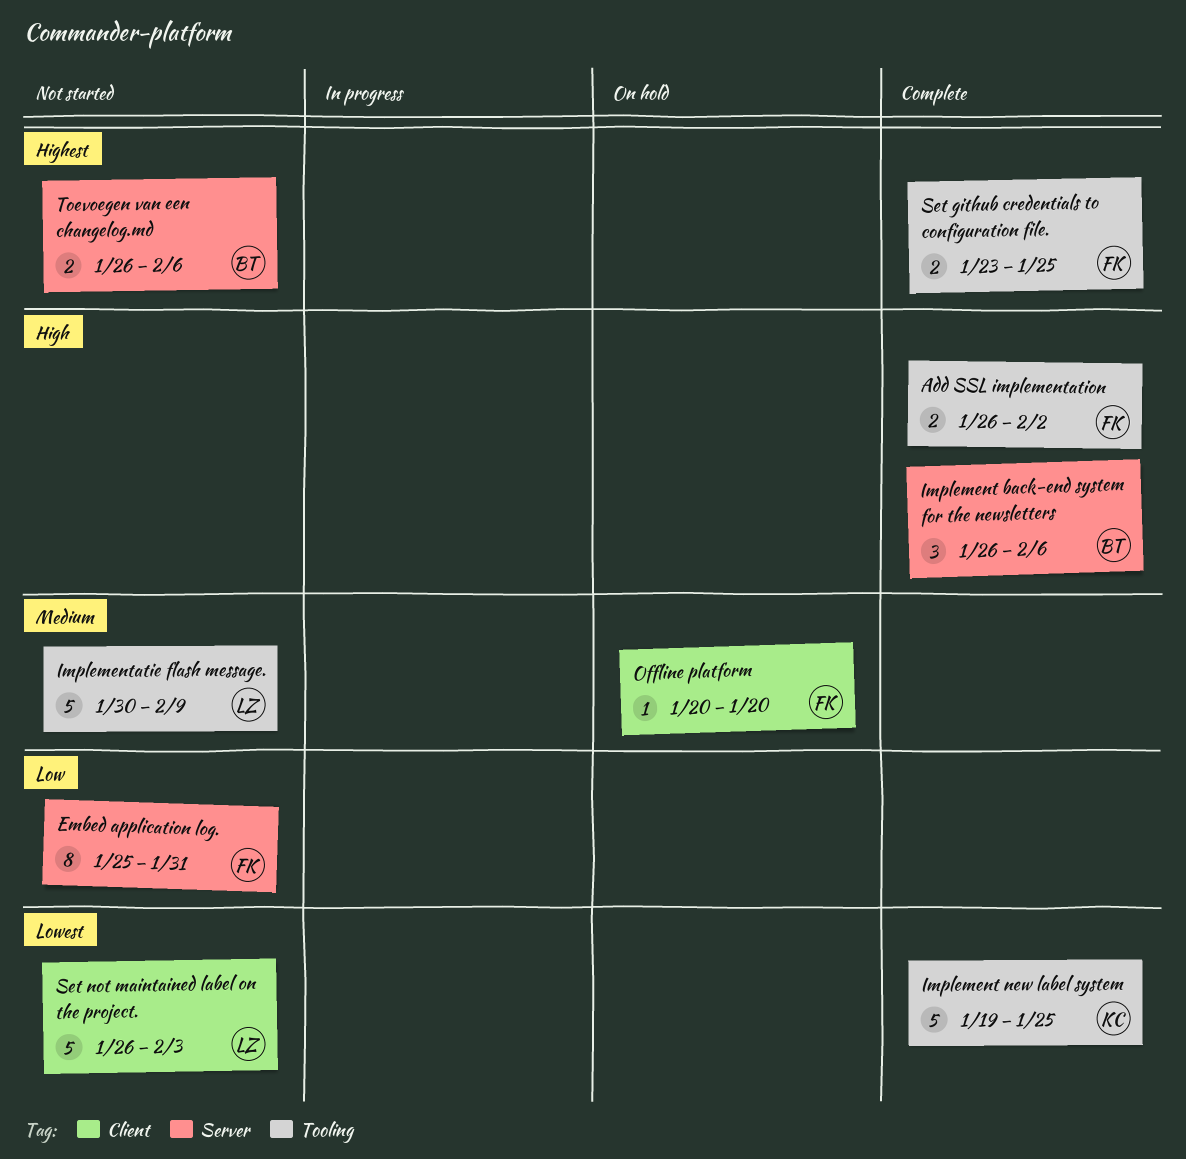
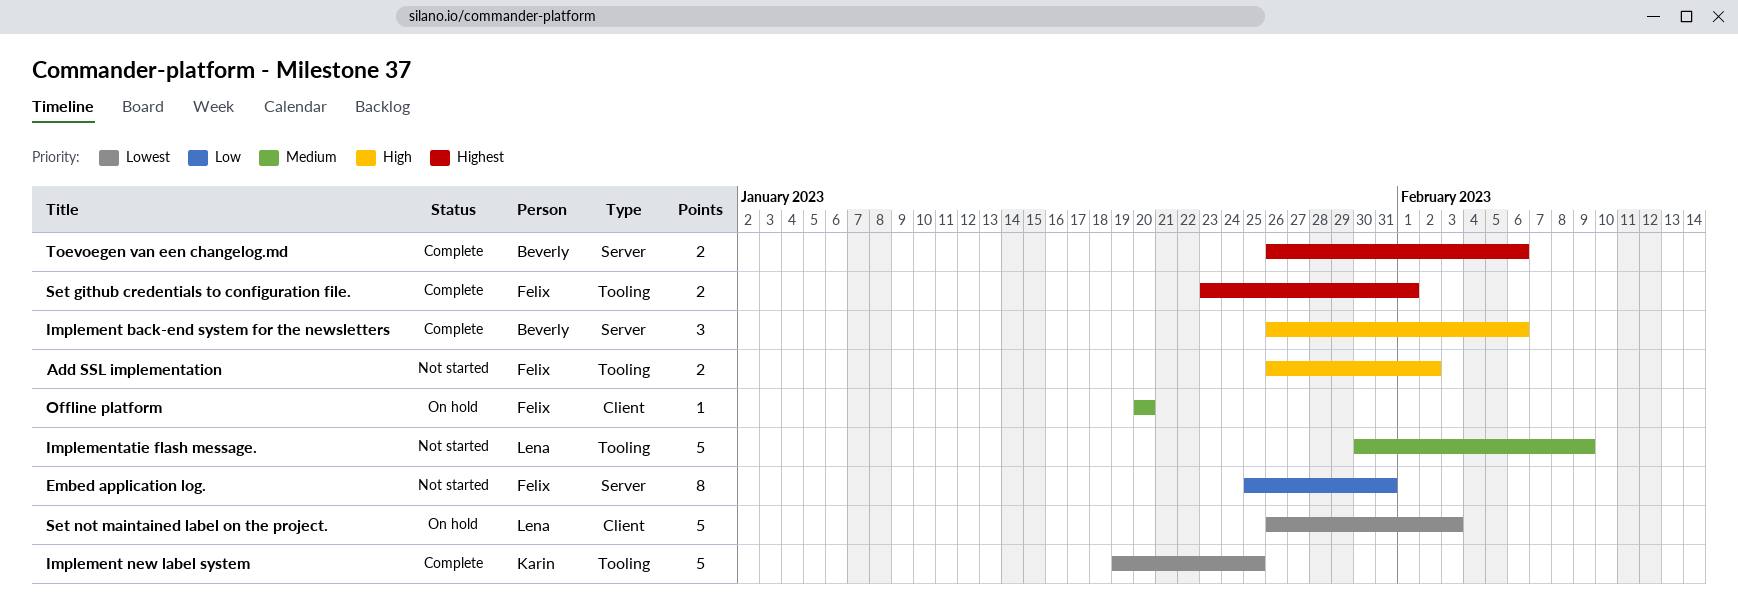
Add SSL implementation, status: Complete -> Not started
Set github credentials to configuration file., due: Jan 25 -> Feb 1
Set not maintained label on the project., status: Not started -> On hold
Toevoegen van een changelog.md, status: Not started -> Complete

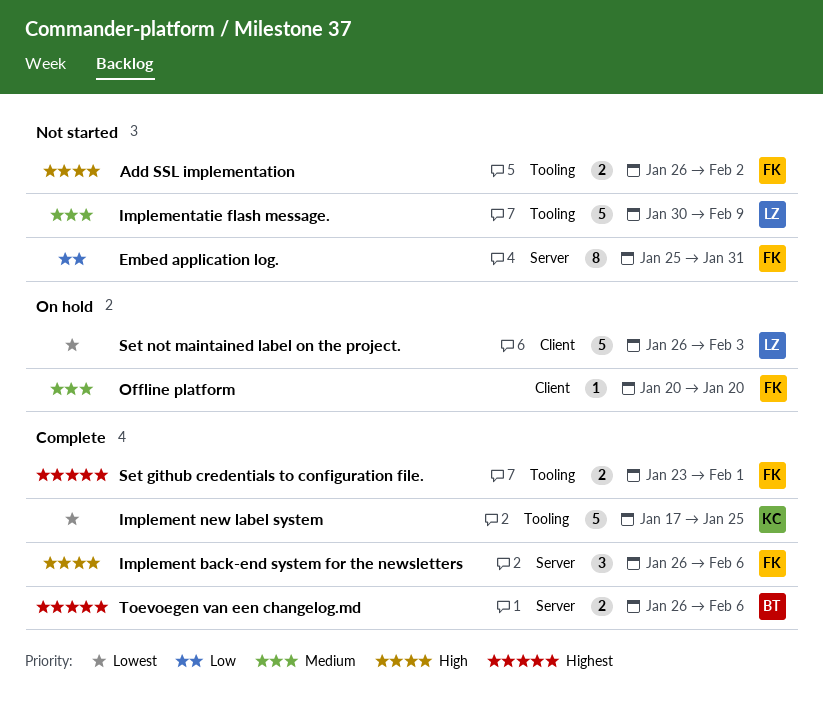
Implement back-end system for the newsletters, owner: Beverly -> Felix
Implement new label system, start: Jan 19 -> Jan 17

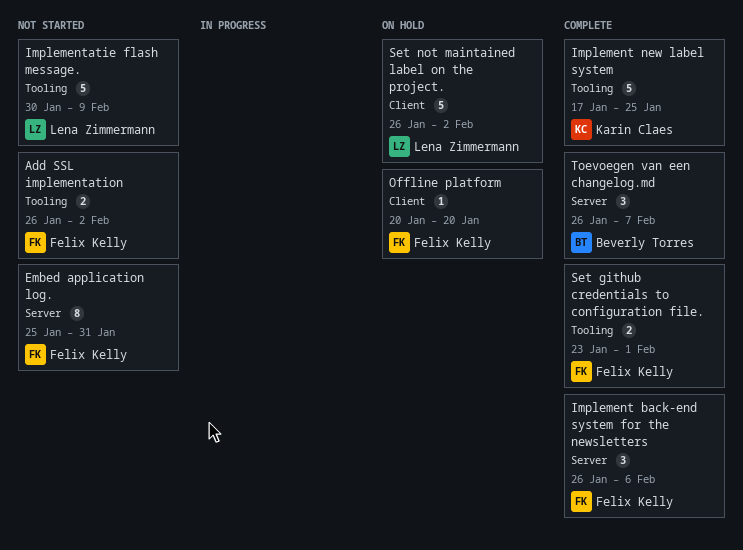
Set not maintained label on the project., due: Feb 3 -> Feb 2
Toevoegen van een changelog.md, estimate: 2 -> 3
Toevoegen van een changelog.md, due: Feb 6 -> Feb 7

